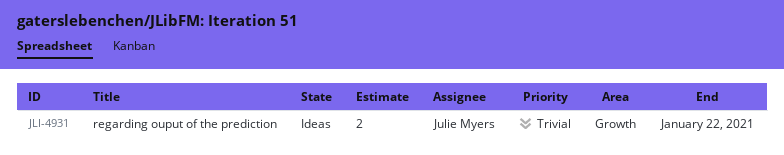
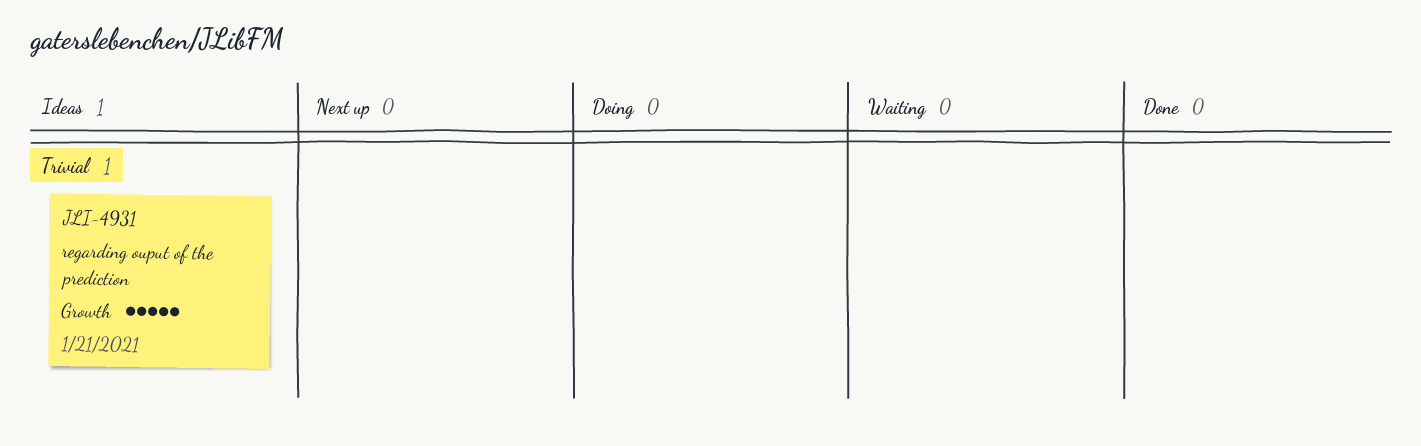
JLI-4931, estimate: 2 -> 5
JLI-4931, due: Jan 22 -> Jan 21

